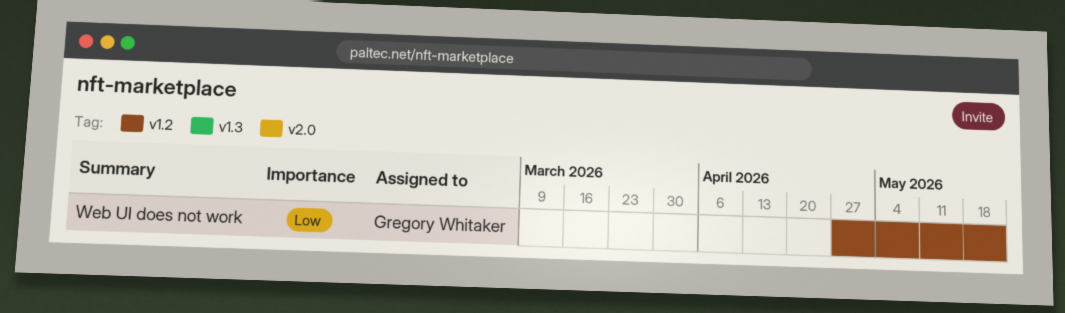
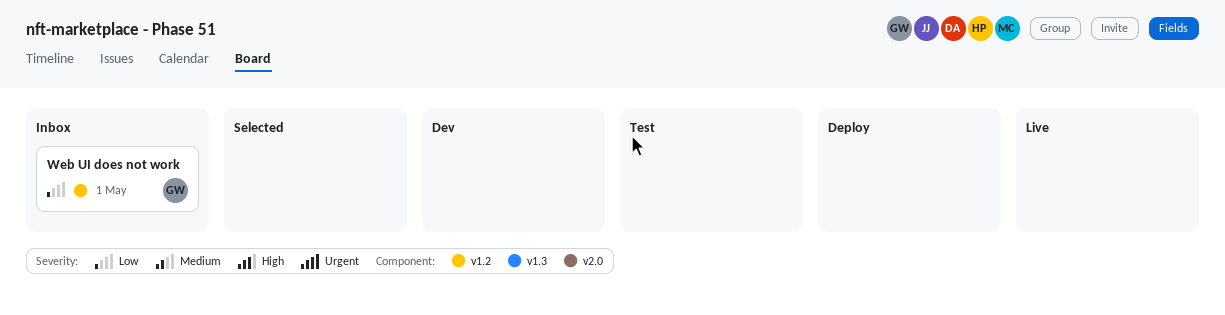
Web UI does not work, due: May 22 -> May 1

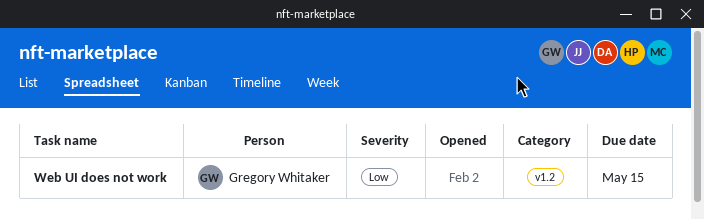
Web UI does not work, due: May 1 -> May 15

